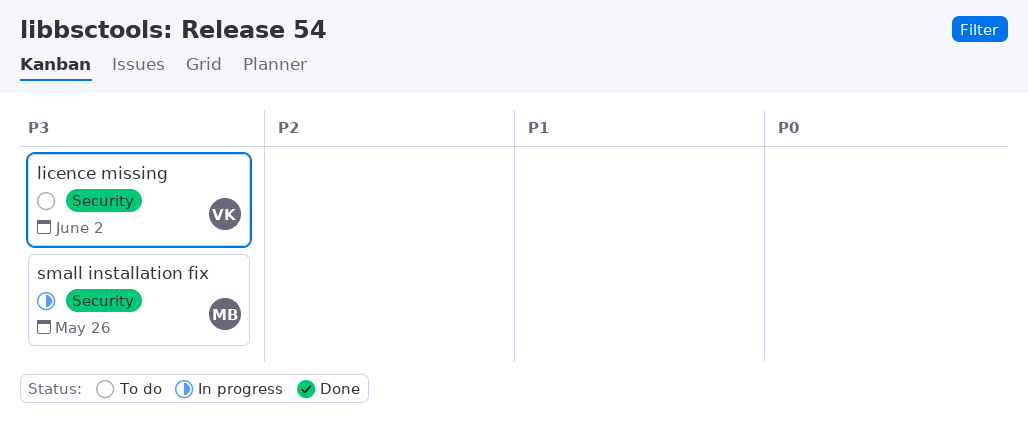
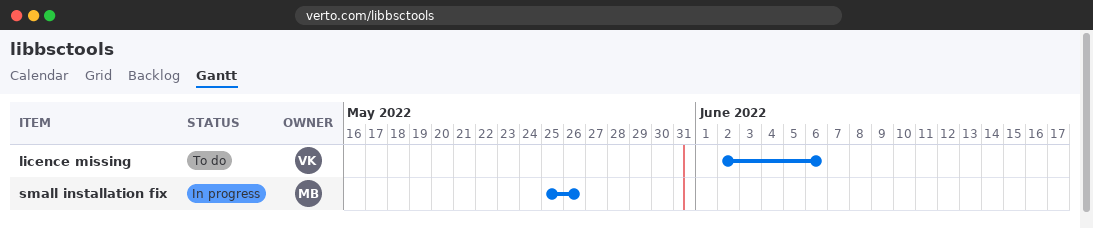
licence missing, due: Jun 2 -> Jun 6

